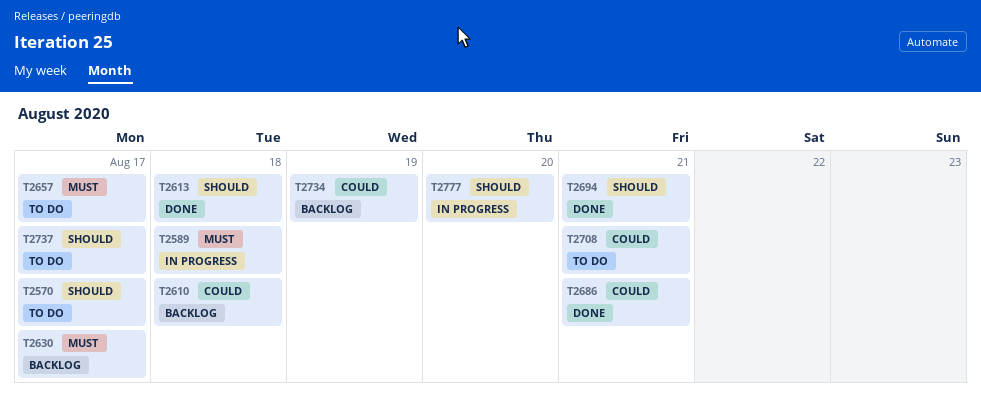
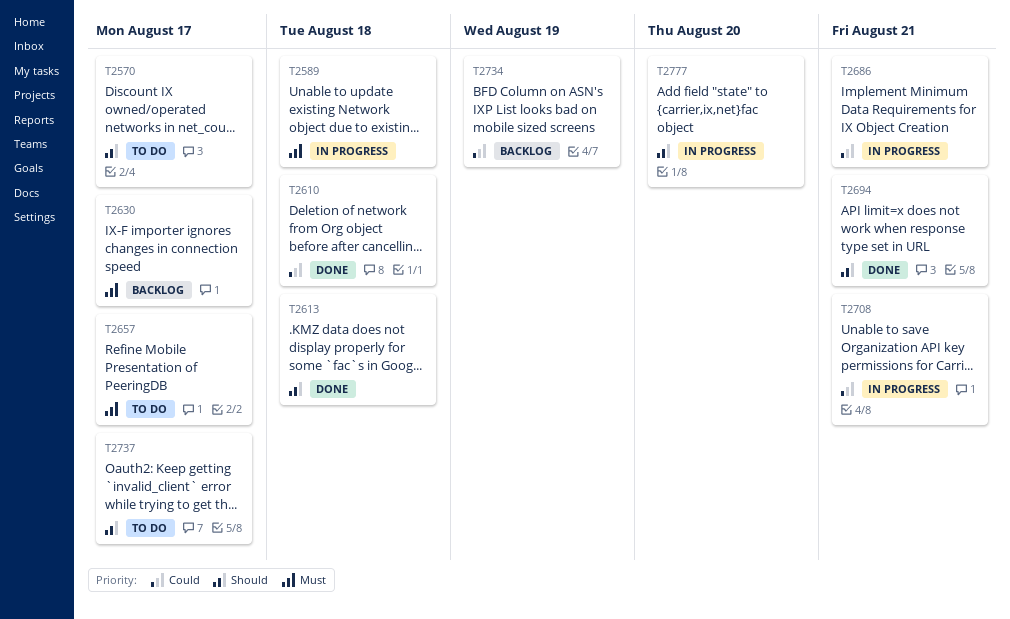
T2610, status: Backlog -> Done
T2686, status: Done -> In progress
T2708, status: To do -> In progress

